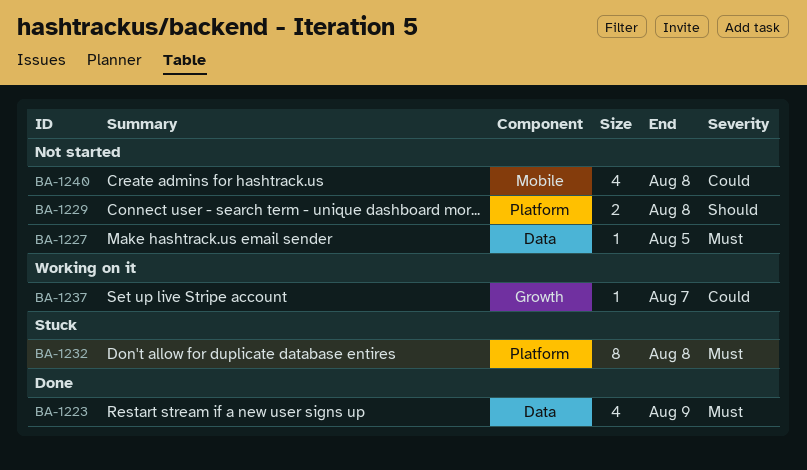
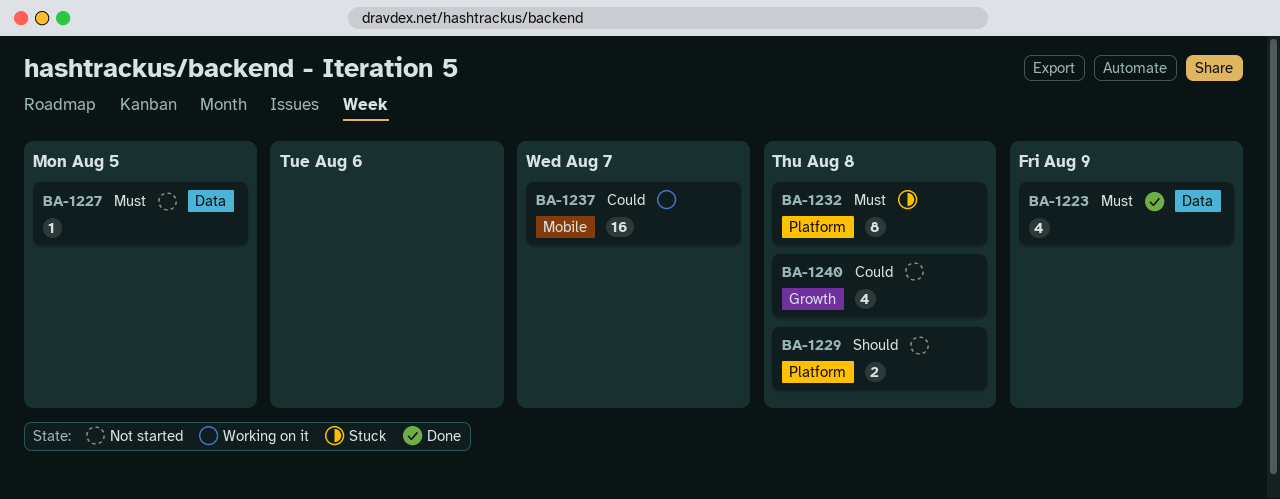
BA-1237, label: Growth -> Mobile
BA-1237, estimate: 1 -> 16
BA-1240, label: Mobile -> Growth

